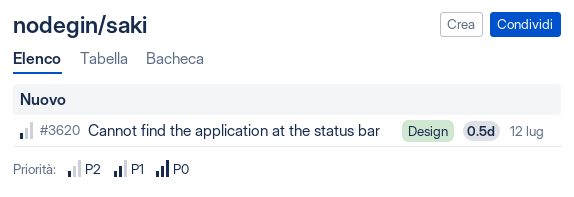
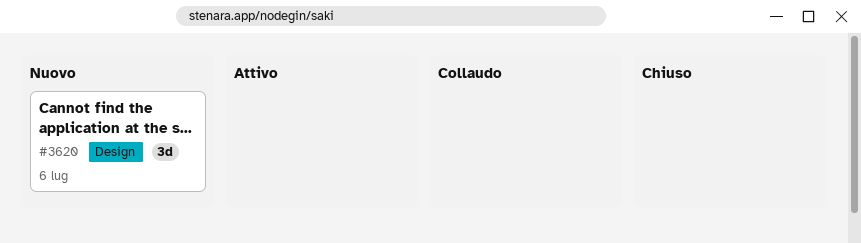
#3620, estimate: 0.5d -> 3d
#3620, due: Jul 12 -> Jul 6

